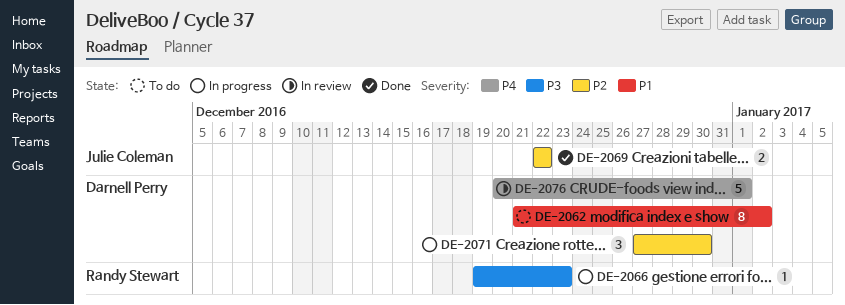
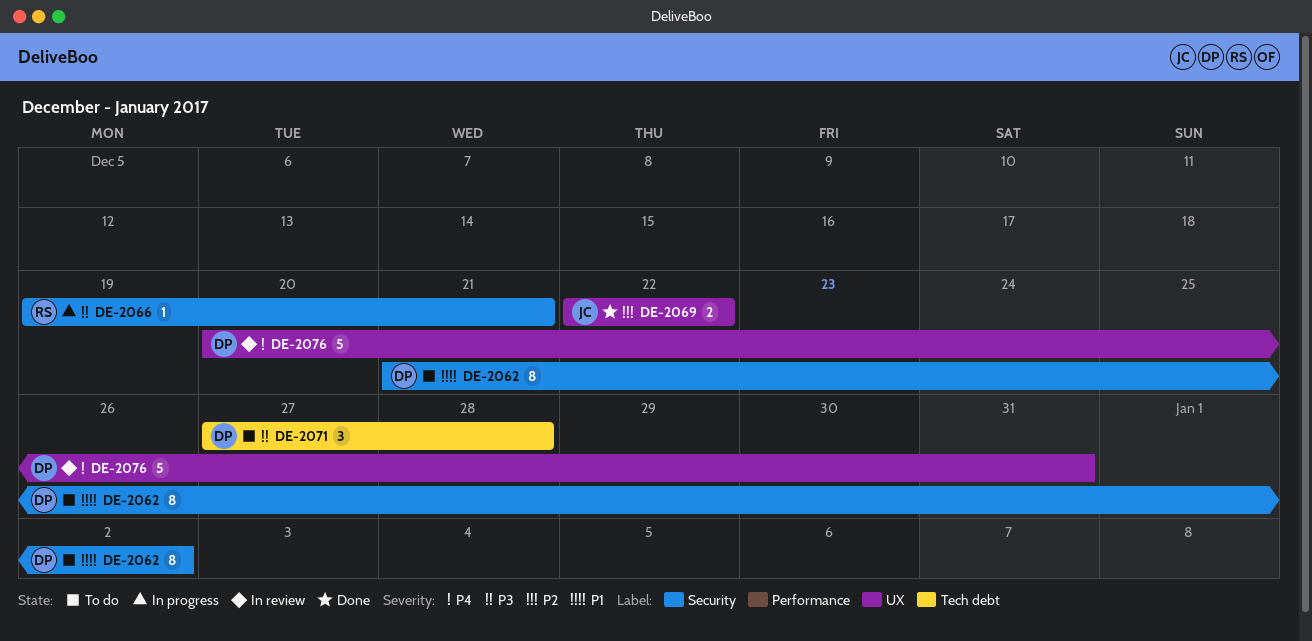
DE-2066, due: Dec 23 -> Dec 21
DE-2071, status: In progress -> To do
DE-2071, priority: P2 -> P3
DE-2071, due: Dec 30 -> Dec 28
DE-2076, due: Jan 1 -> Dec 31

